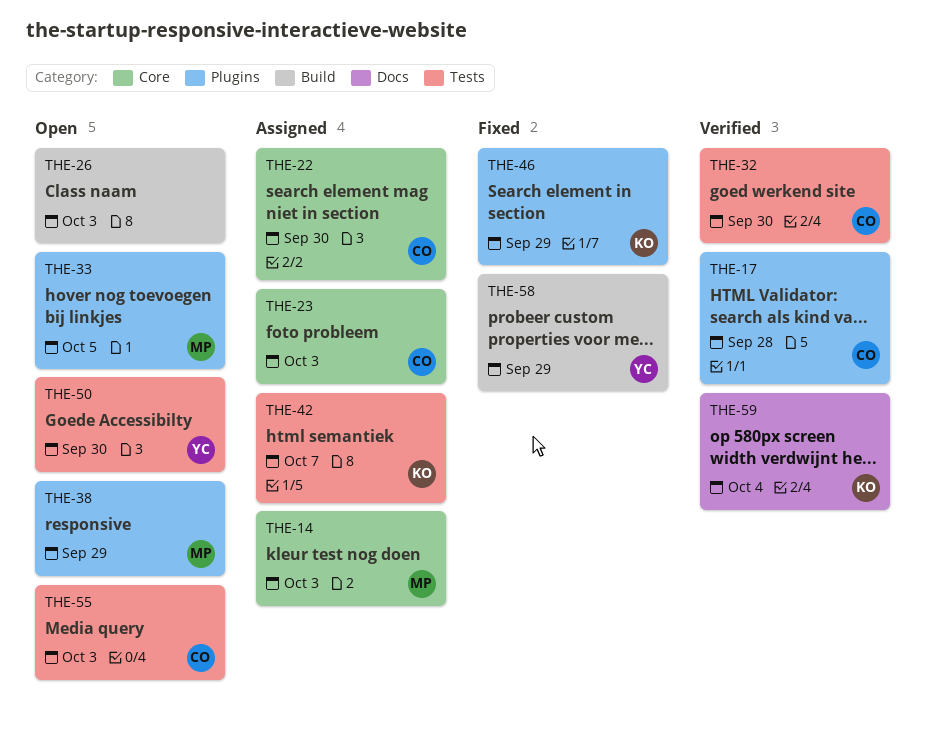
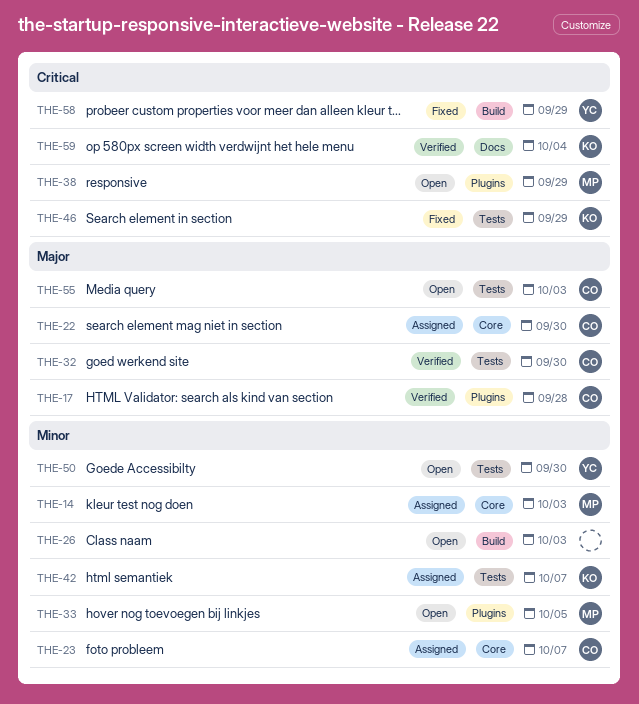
THE-23, due: Oct 3 -> Oct 7
THE-46, label: Plugins -> Tests

